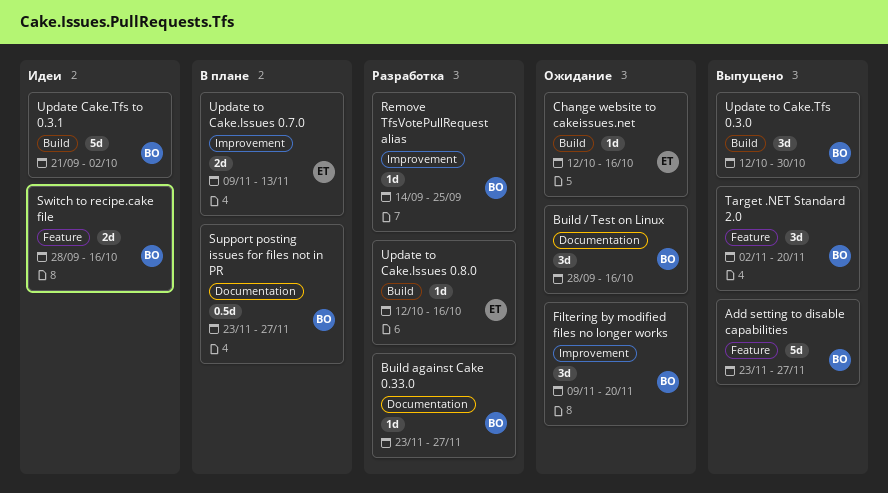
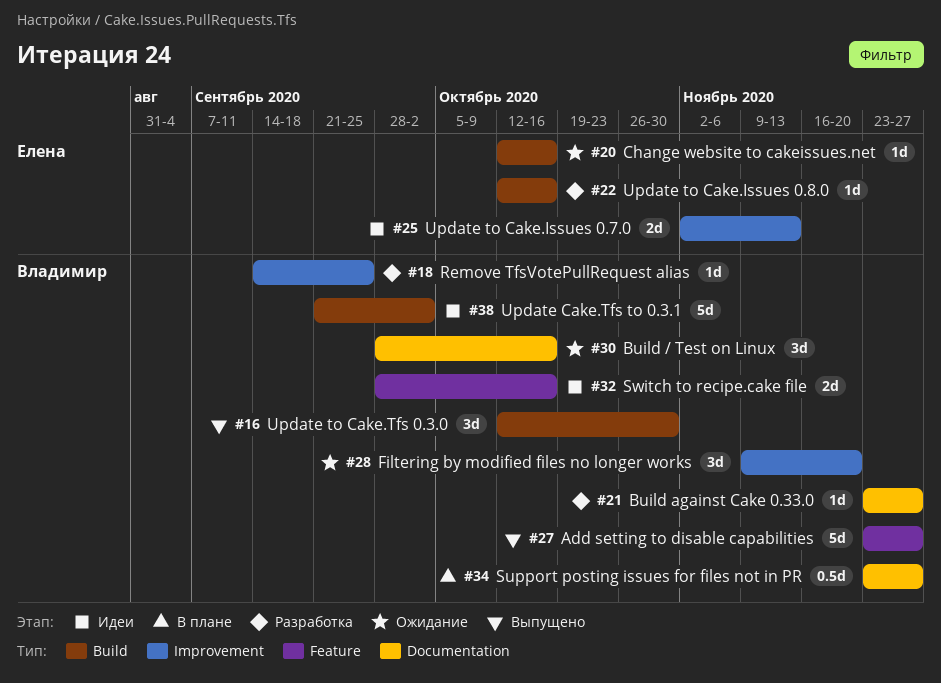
Target .NET Standard 2.0: present -> none
Update to Cake.Issues 0.7.0, status: В плане -> Идеи
Update to Cake.Issues 0.7.0, start: Nov 9 -> Nov 2

